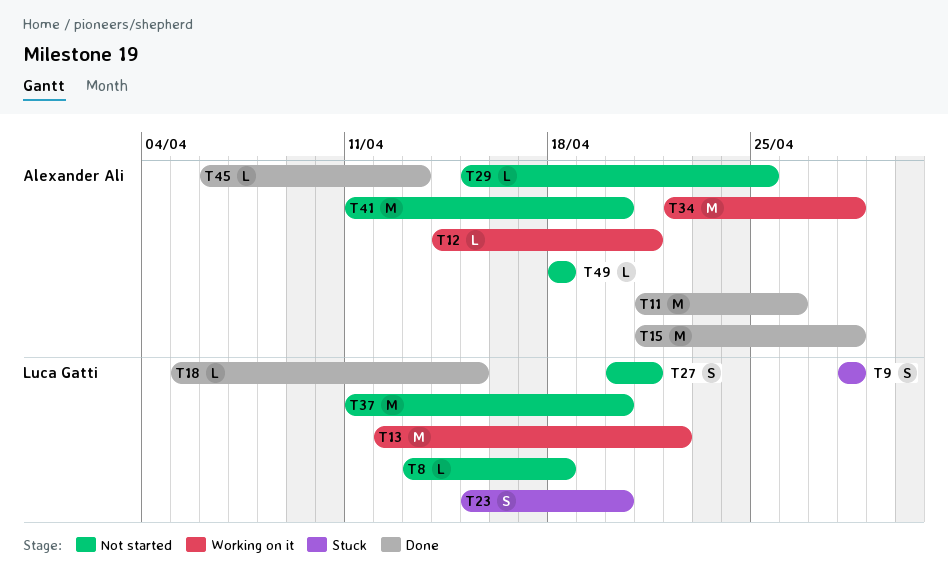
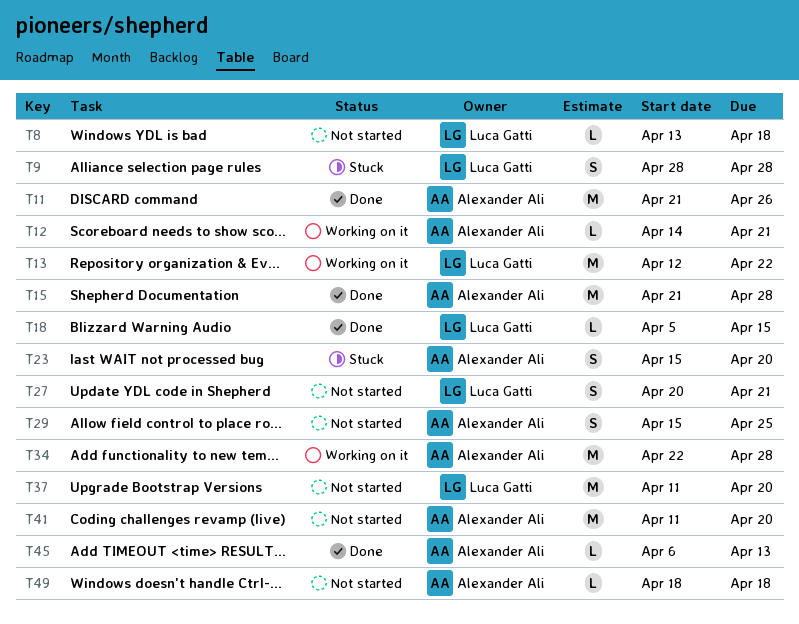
T23, owner: Luca Gatti -> Alexander Ali
T29, estimate: L -> S

